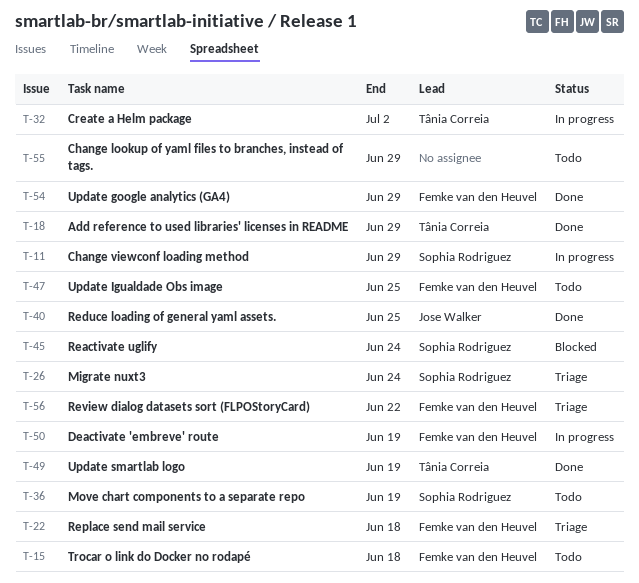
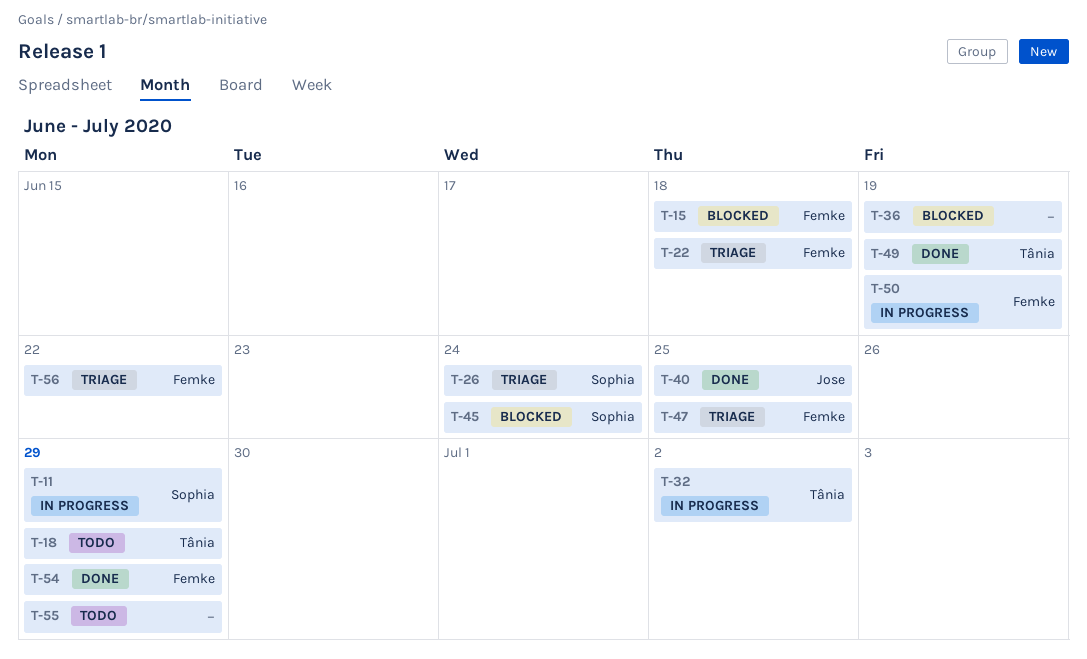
T-15, status: Todo -> Blocked
T-18, status: Done -> Todo
T-36, status: Todo -> Blocked
T-36, owner: Sophia Rodriguez -> none
T-47, status: Todo -> Triage

